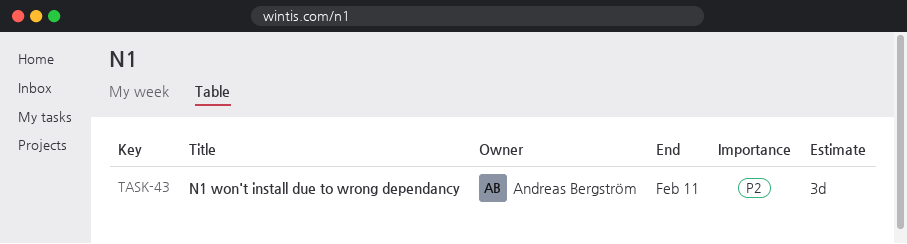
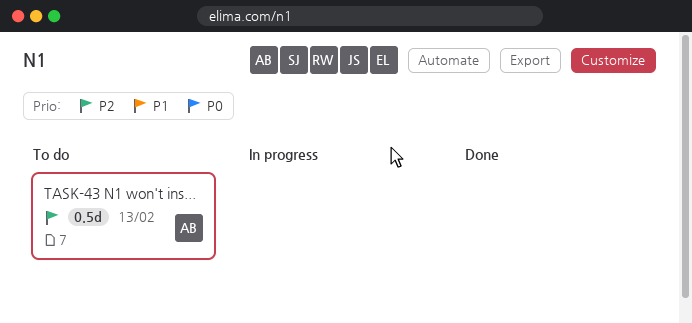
TASK-43, estimate: 3d -> 0.5d
TASK-43, due: Feb 11 -> Feb 13

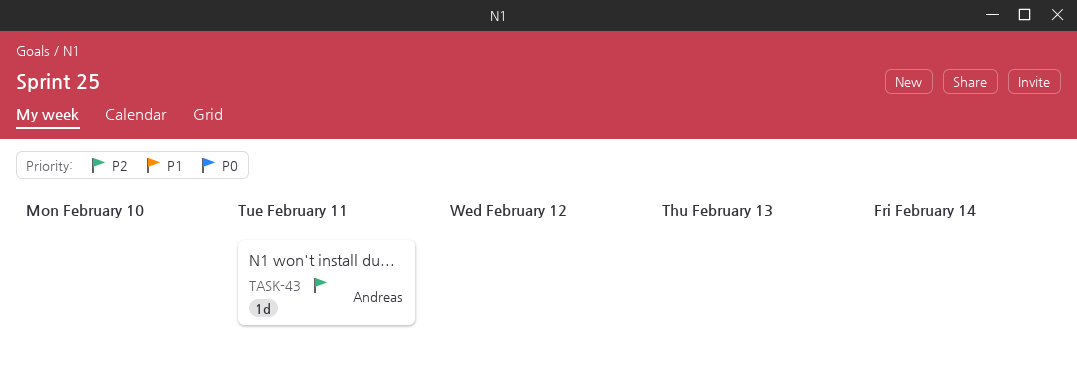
TASK-43, estimate: 0.5d -> 1d
TASK-43, due: Feb 13 -> Feb 11

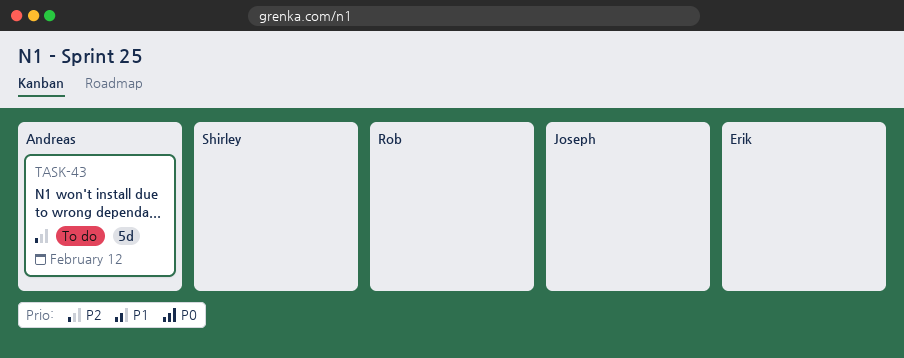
TASK-43, estimate: 1d -> 5d
TASK-43, due: Feb 11 -> Feb 12

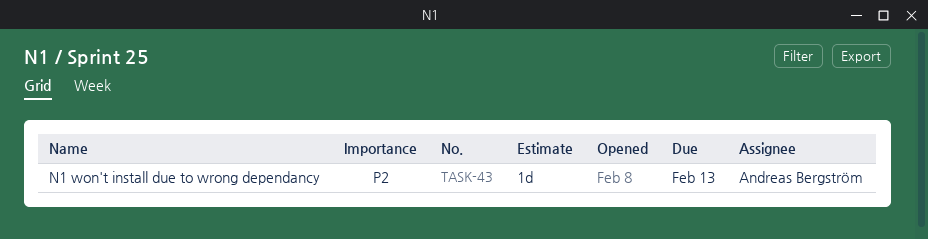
TASK-43, estimate: 5d -> 1d
TASK-43, due: Feb 12 -> Feb 13

